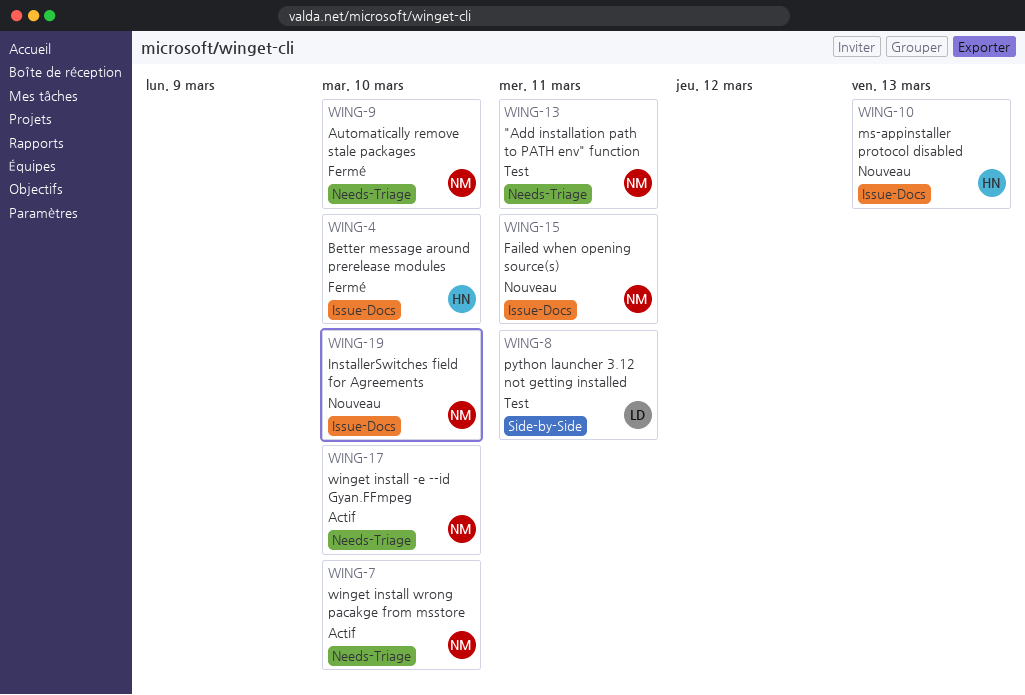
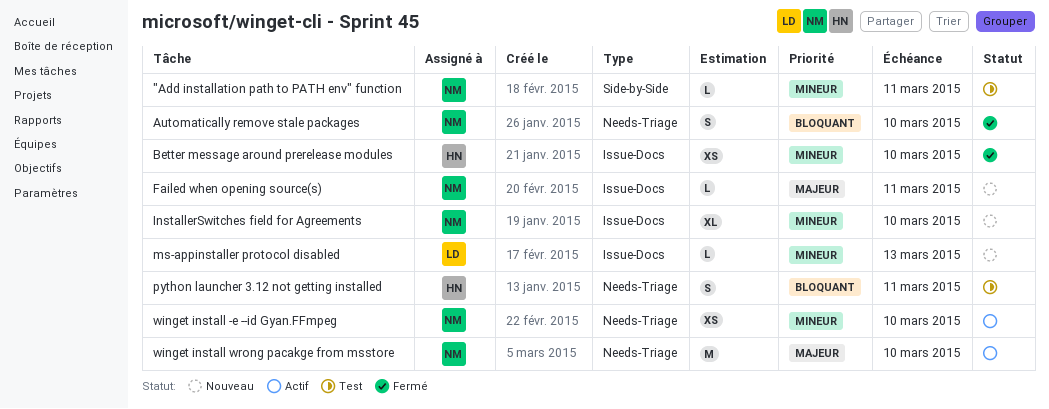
"Add installation path to PATH env" function, label: Needs-Triage -> Side-by-Side
ms-appinstaller protocol disabled, owner: HN -> LD
python launcher 3.12 not getting installed, owner: LD -> HN
python launcher 3.12 not getting installed, label: Side-by-Side -> Needs-Triage

